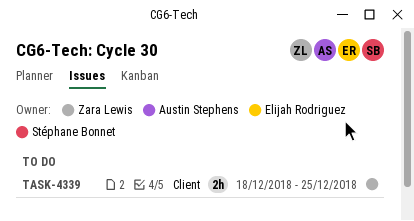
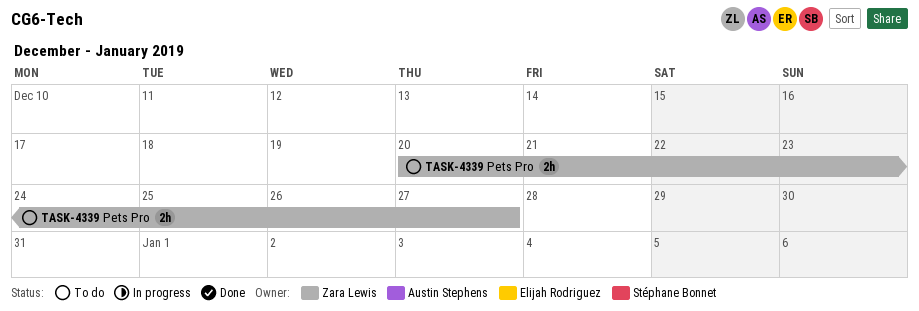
TASK-4339, start: Dec 18 -> Dec 20
TASK-4339, due: Dec 25 -> Dec 27

